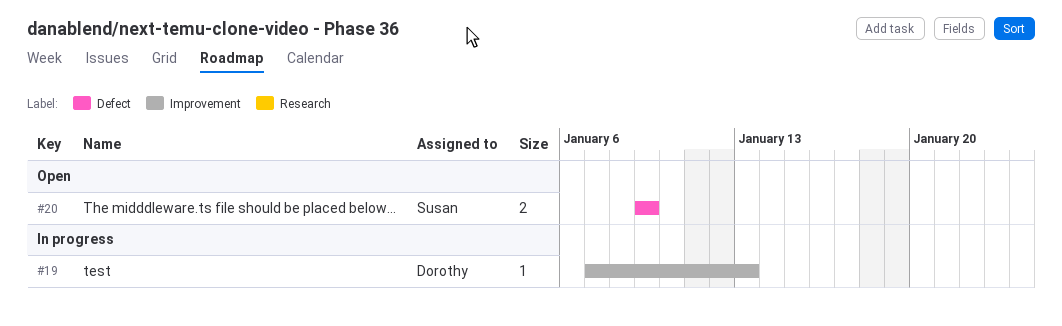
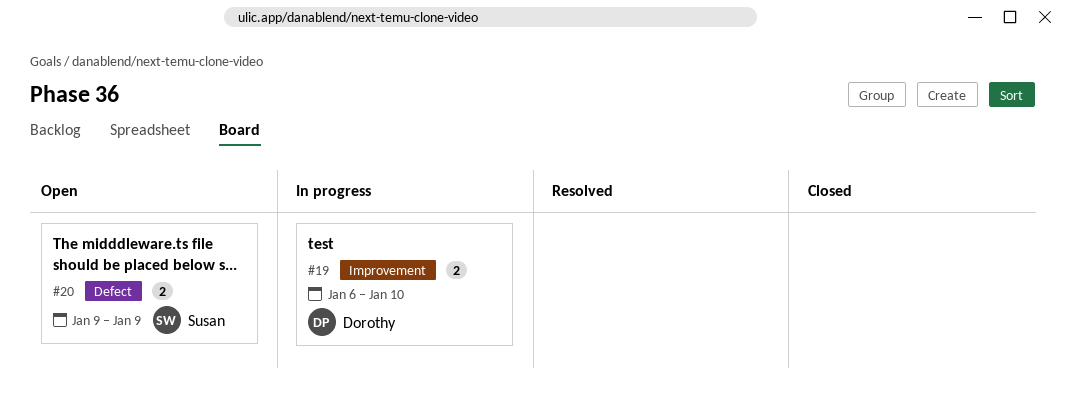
#19, estimate: 1 -> 2
#19, start: Jan 7 -> Jan 6
#19, due: Jan 13 -> Jan 10

